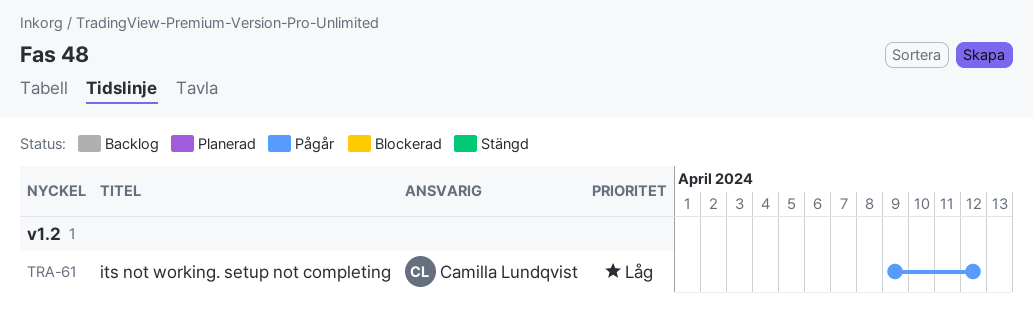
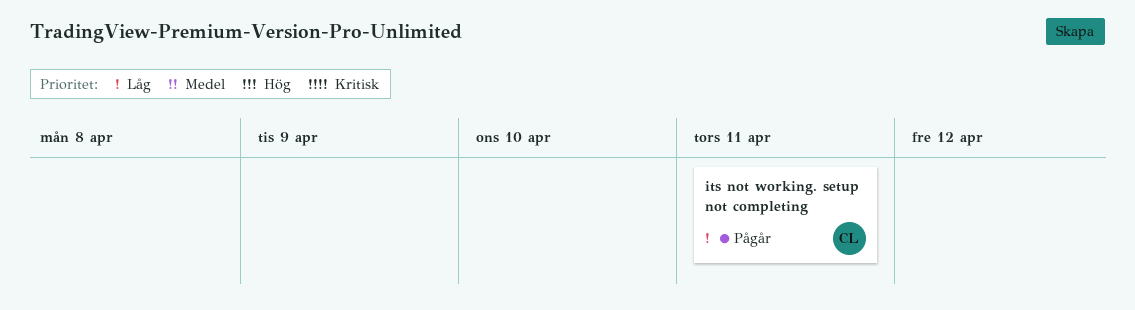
its not working. setup not completing, due: Apr 12 -> Apr 11

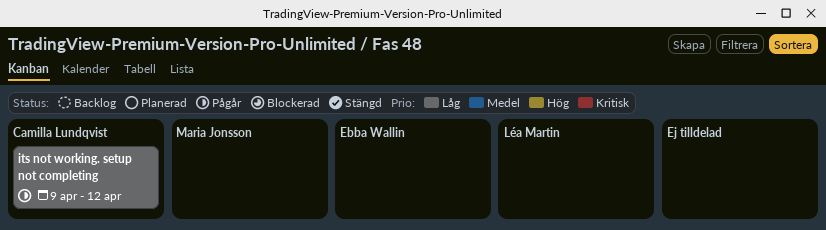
its not working. setup not completing, due: Apr 11 -> Apr 12

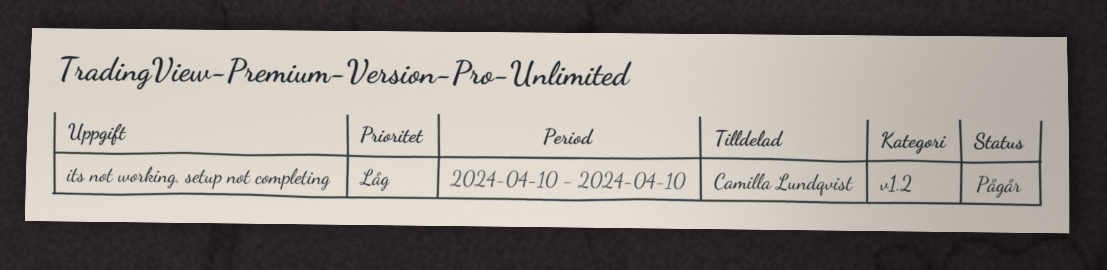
its not working. setup not completing, start: Apr 9 -> Apr 10
its not working. setup not completing, due: Apr 12 -> Apr 10

